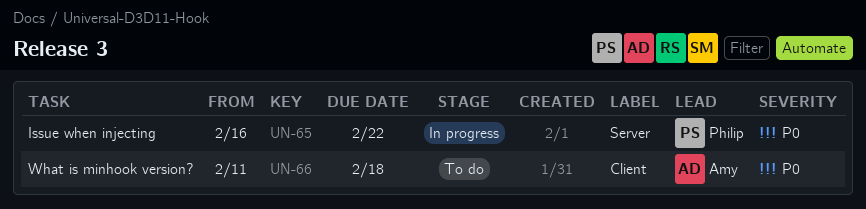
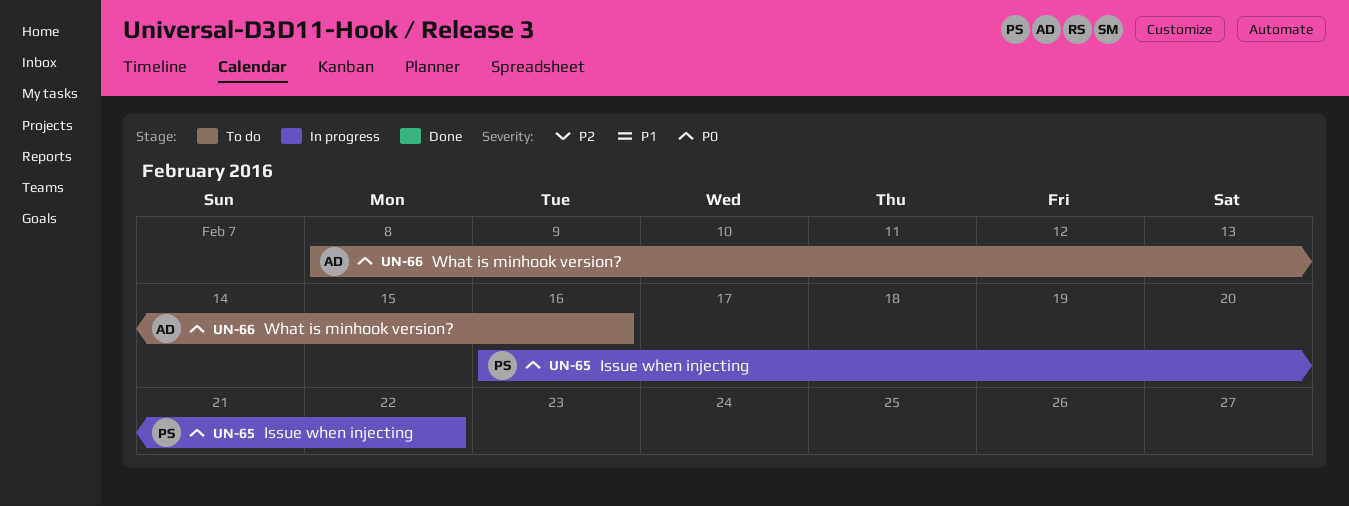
UN-66, start: Feb 11 -> Feb 8
UN-66, due: Feb 18 -> Feb 16

